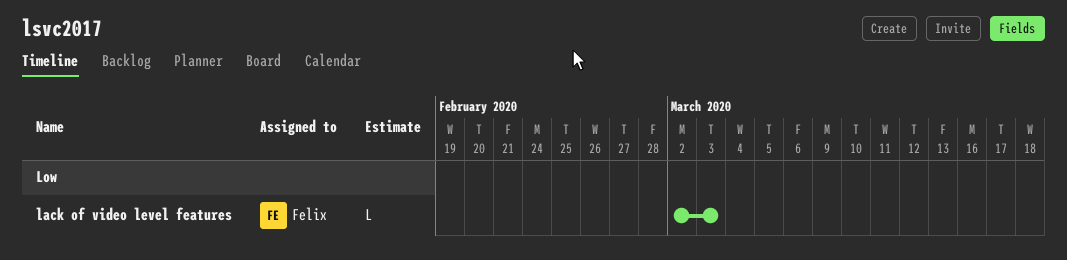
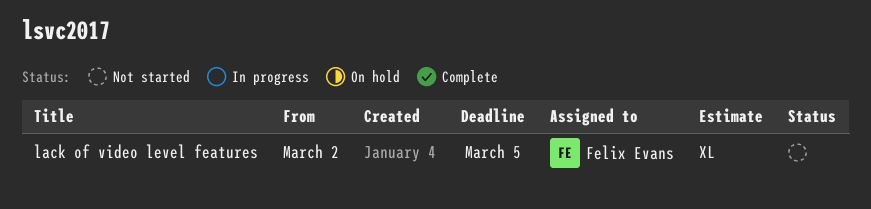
lack of video level features, estimate: L -> XL
lack of video level features, due: Mar 3 -> Mar 5

